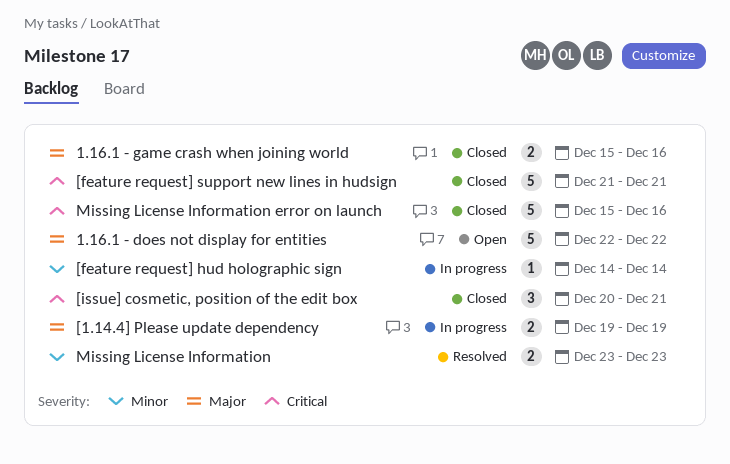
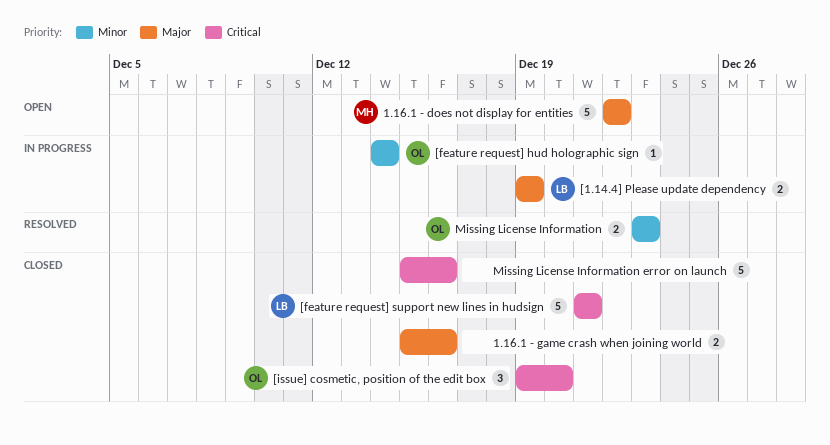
[issue] cosmetic, position of the edit box, start: Dec 20 -> Dec 19
[issue] cosmetic, position of the edit box, due: Dec 21 -> Dec 20

